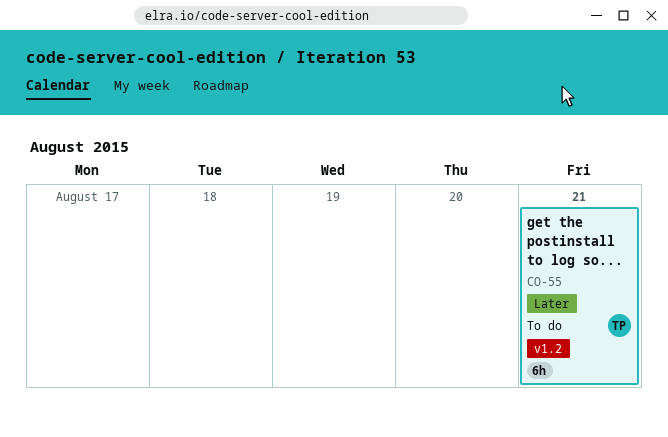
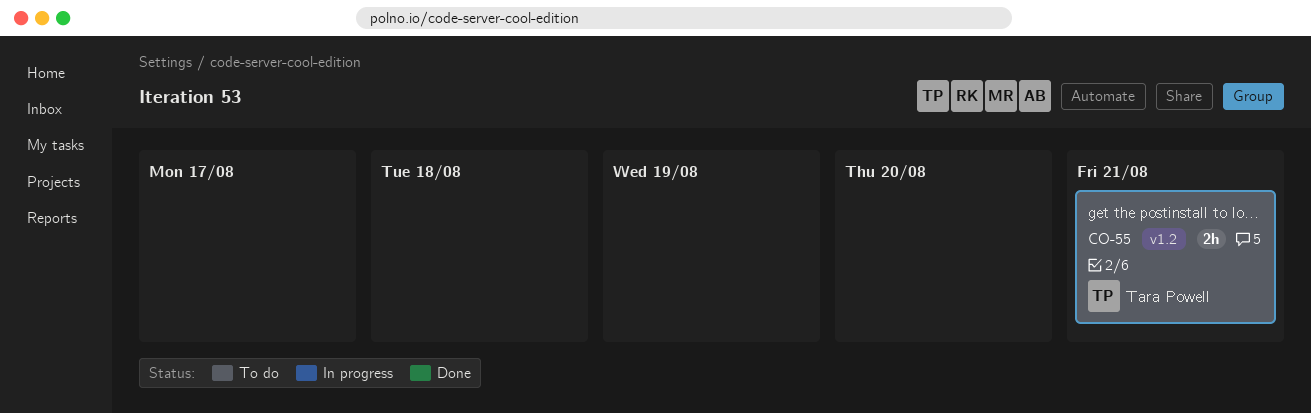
CO-55, estimate: 6h -> 2h

